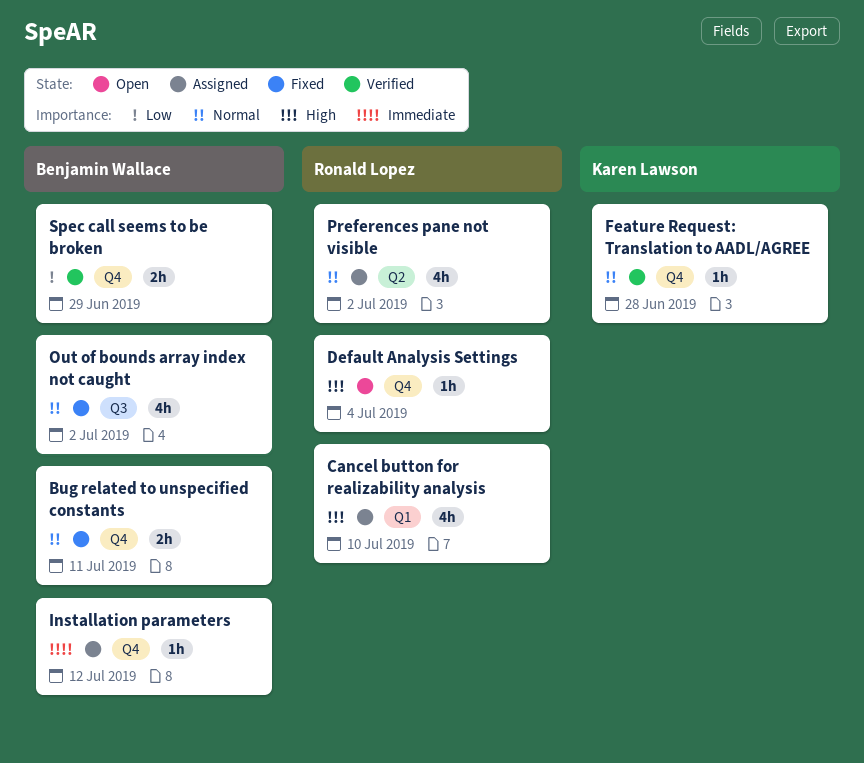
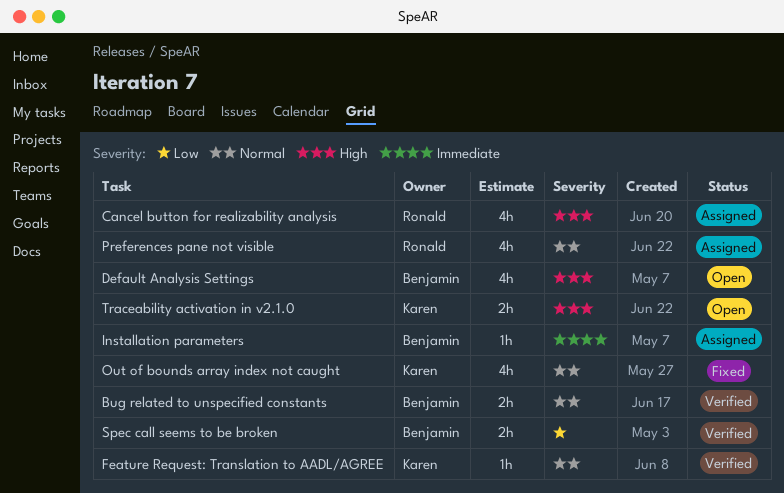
Bug related to unspecified constants, status: Fixed -> Verified
Default Analysis Settings, owner: Ronald Lopez -> Benjamin Wallace
Default Analysis Settings, estimate: 1h -> 4h
Out of bounds array index not caught, owner: Benjamin Wallace -> Karen Lawson
Traceability activation in v2.1.0: none -> present

